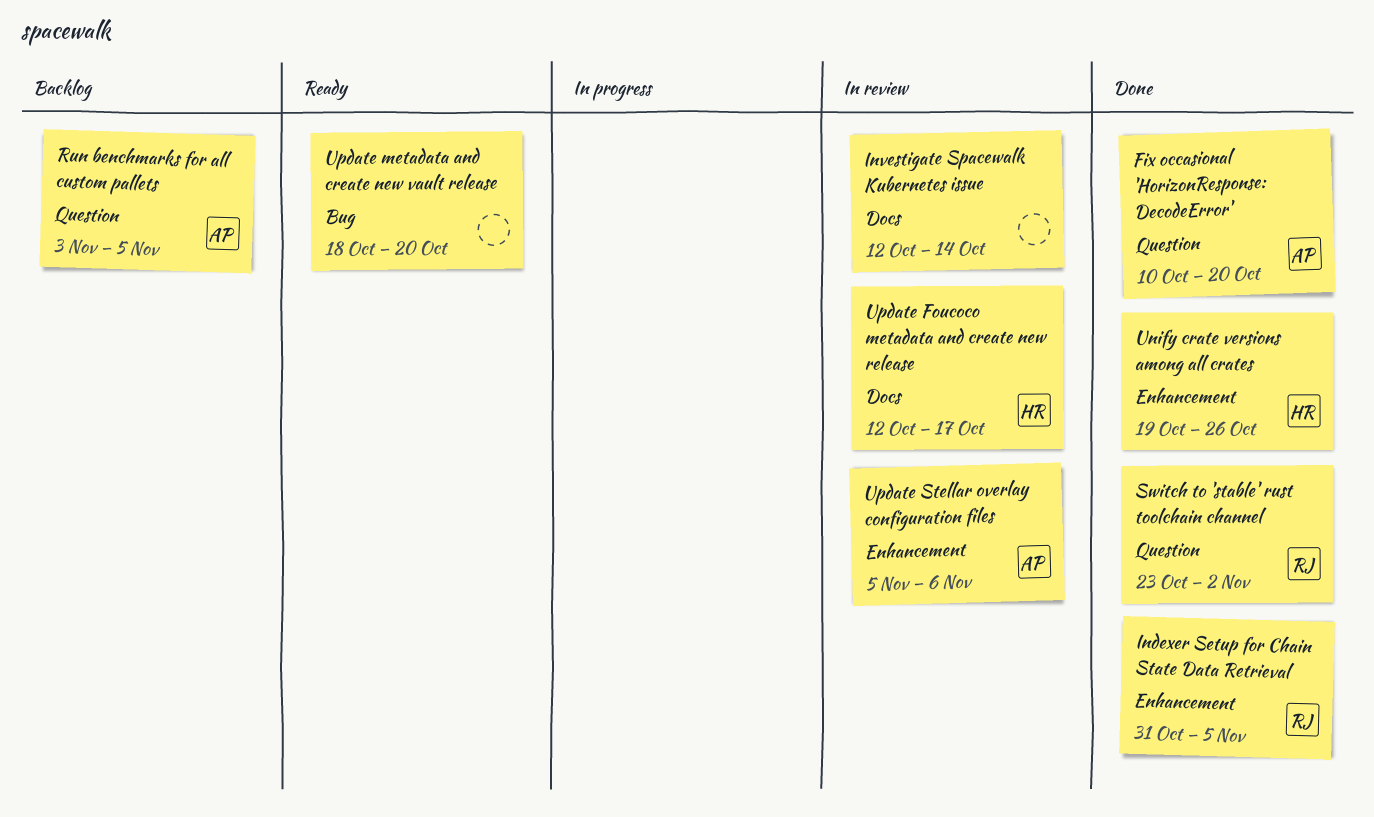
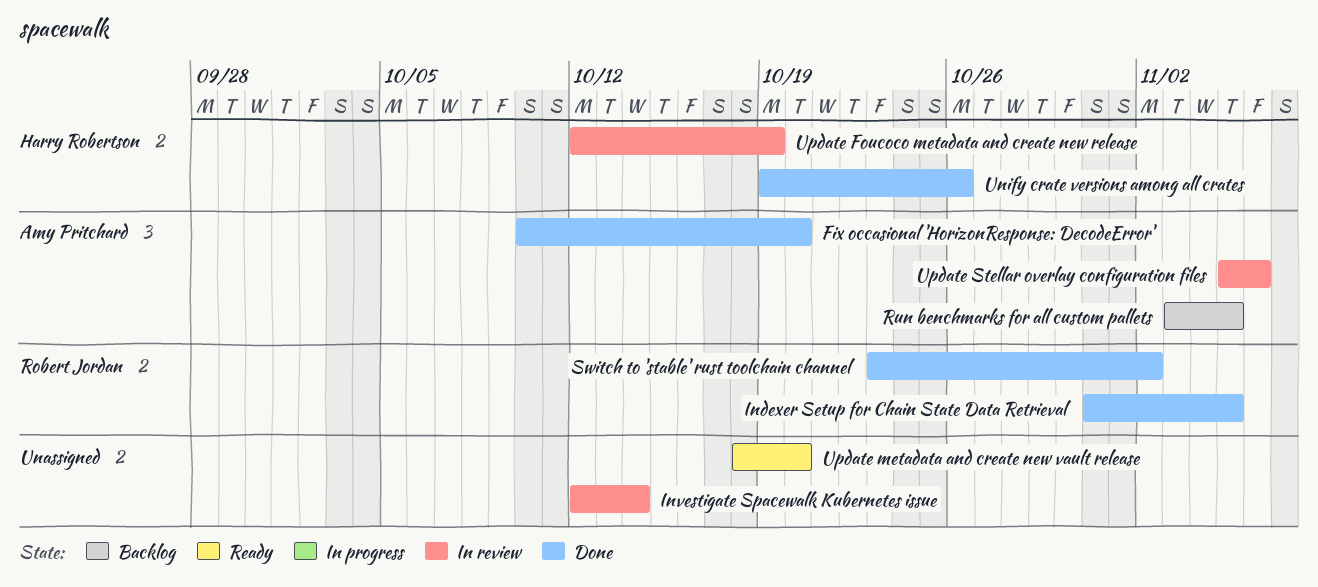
Update Foucoco metadata and create new release, due: Oct 17 -> Oct 19

